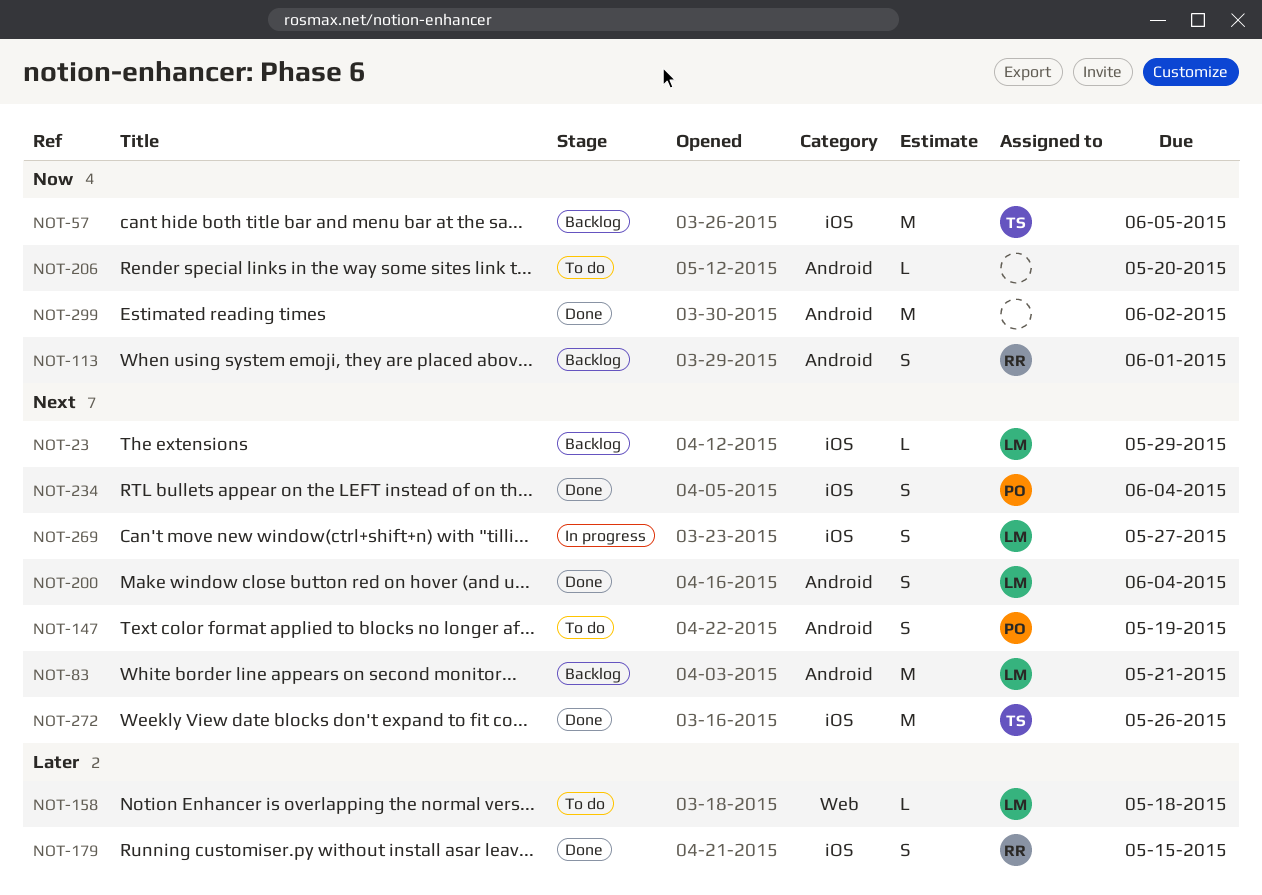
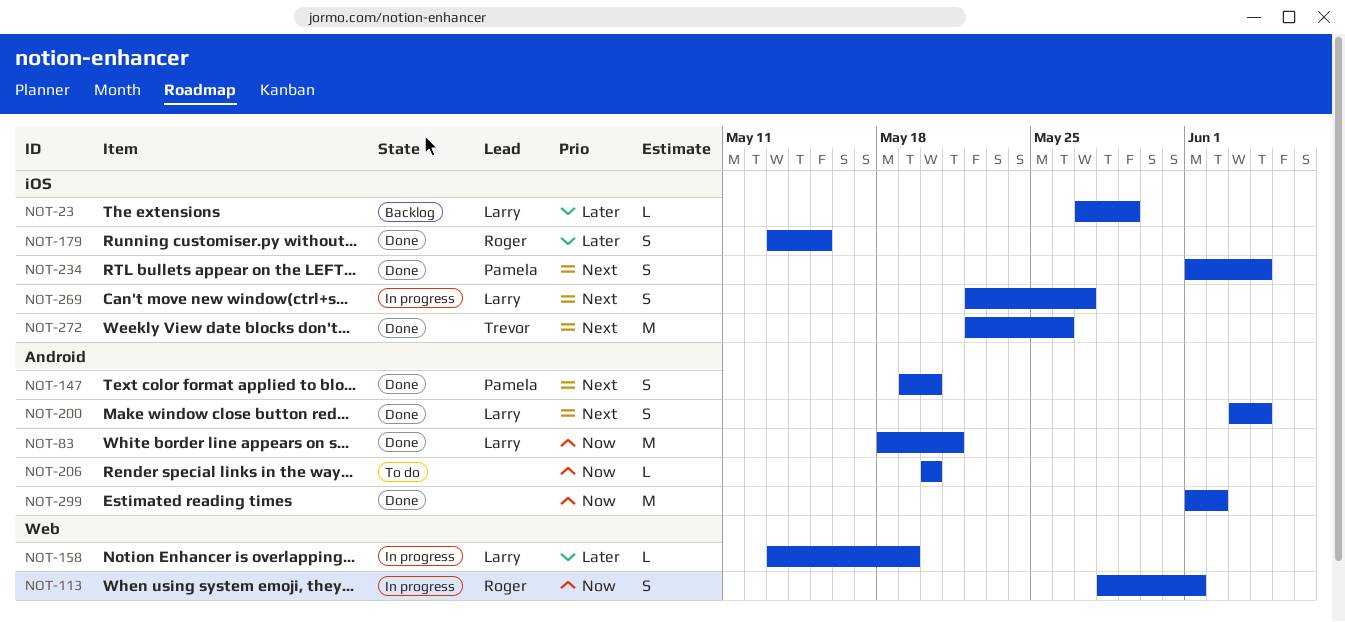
NOT-23, priority: Next -> Later
NOT-57: present -> none
NOT-83, status: Backlog -> Done
NOT-83, priority: Next -> Now
NOT-113, status: Backlog -> In progress
NOT-113, label: Android -> Web
NOT-147, status: To do -> Done
NOT-147, due: May 19 -> May 20
NOT-158, status: To do -> In progress
NOT-158, due: May 18 -> May 19

